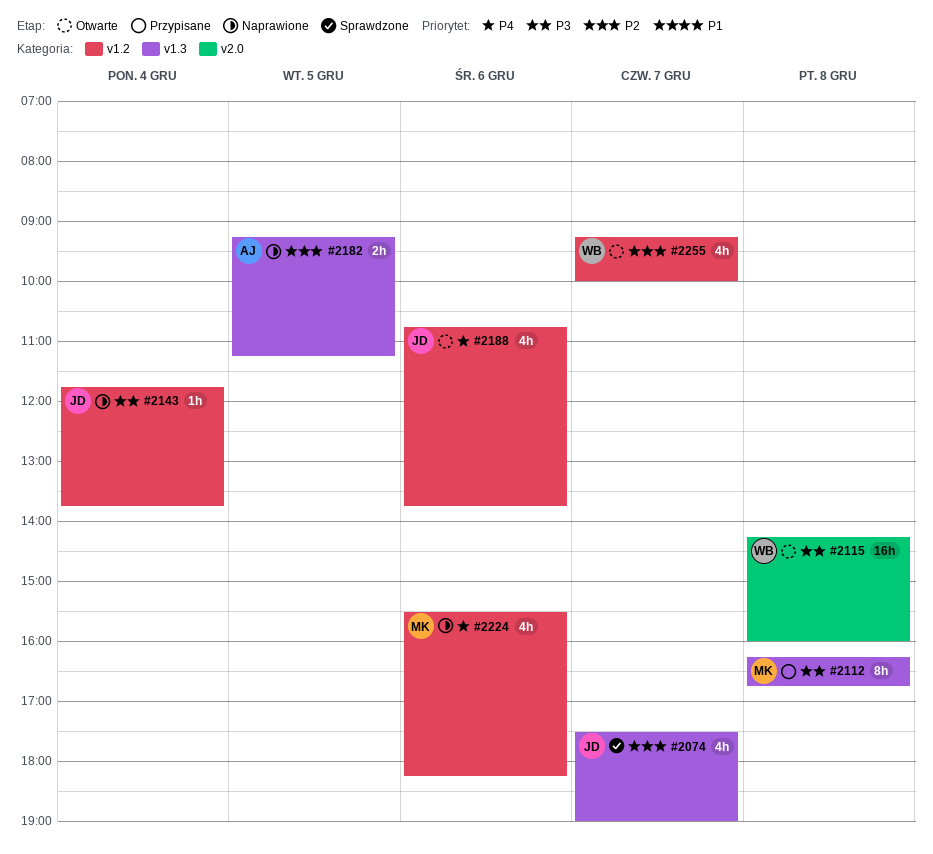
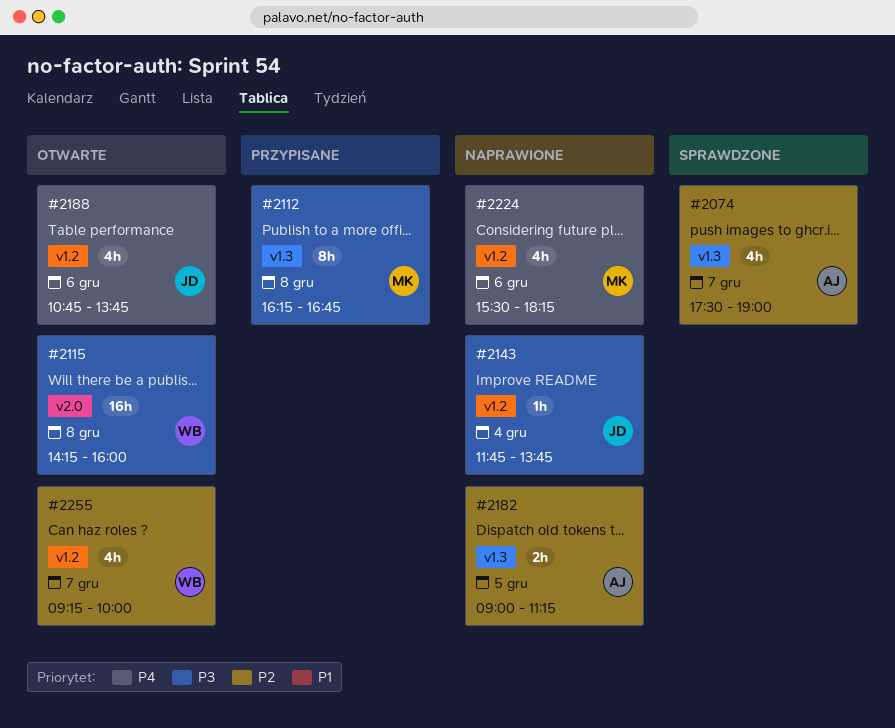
#2074, owner: JD -> AJ
#2182, begins: 09:15 -> 09:00

